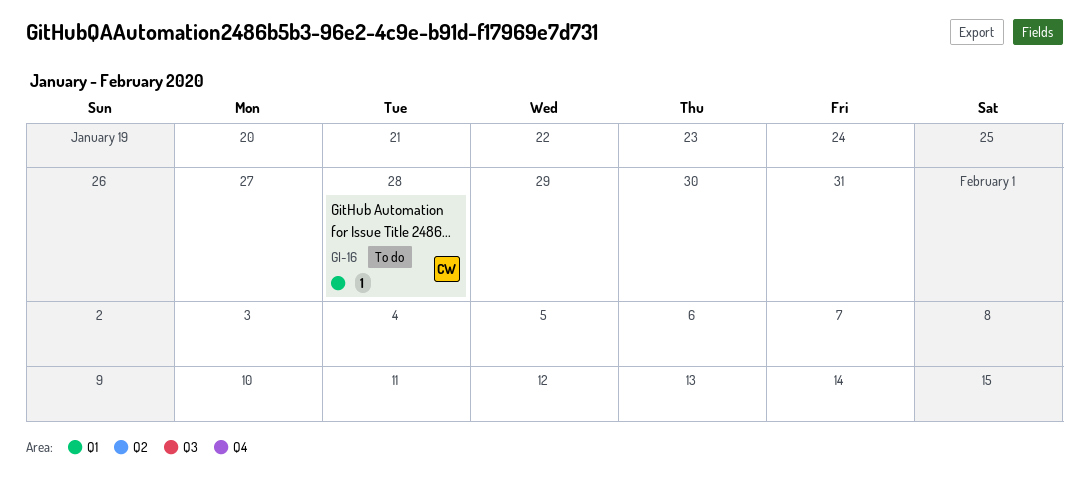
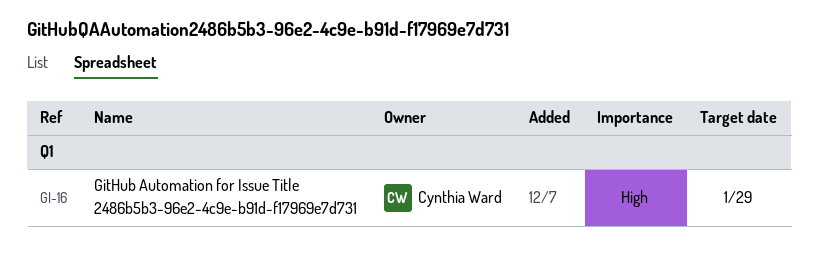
GI-16, due: Jan 28 -> Jan 29

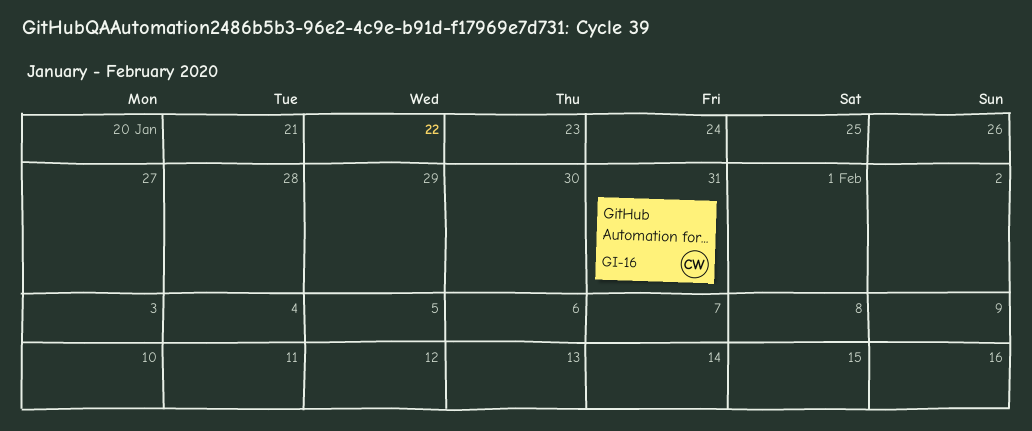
GI-16, due: Jan 29 -> Jan 31

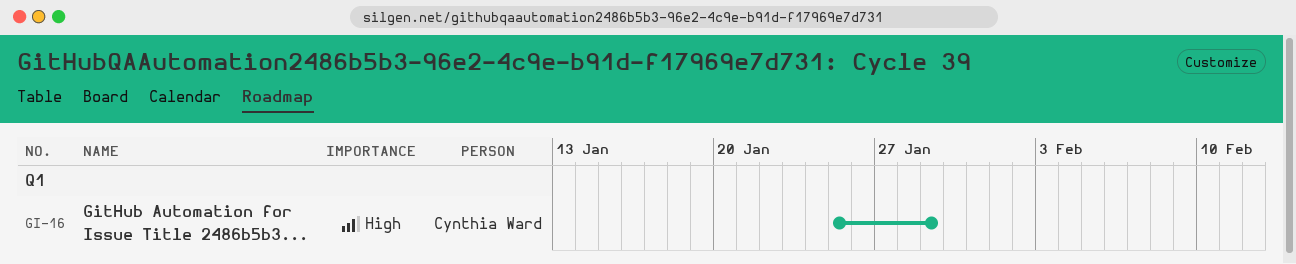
GI-16, due: Jan 31 -> Jan 29

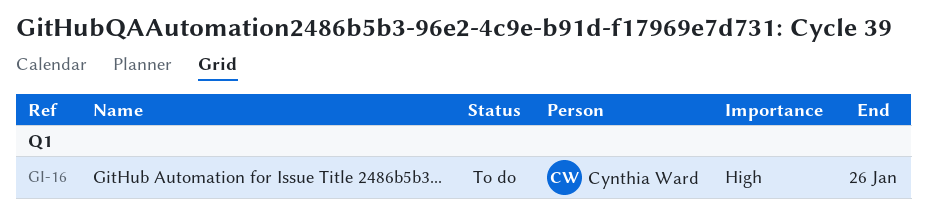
GI-16, due: Jan 29 -> Jan 26

